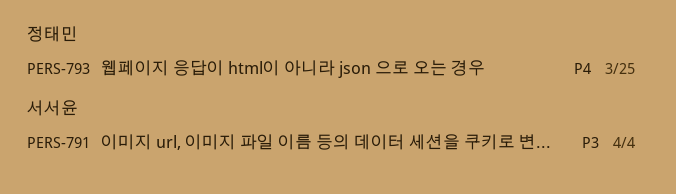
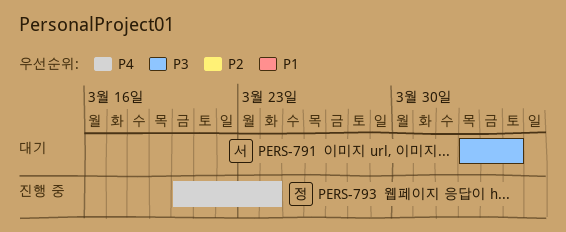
PERS-793, due: Mar 25 -> Mar 24

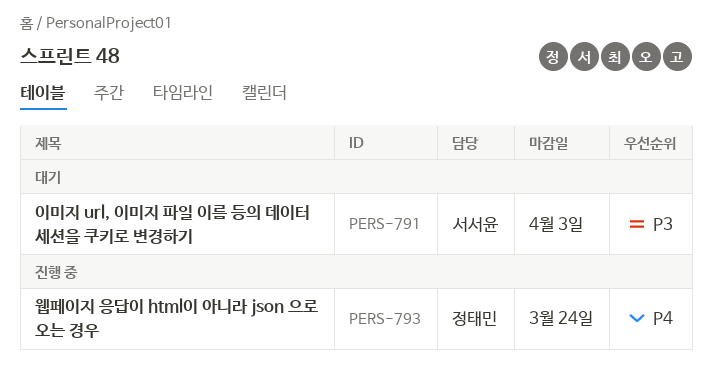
PERS-791, due: Apr 4 -> Apr 3

